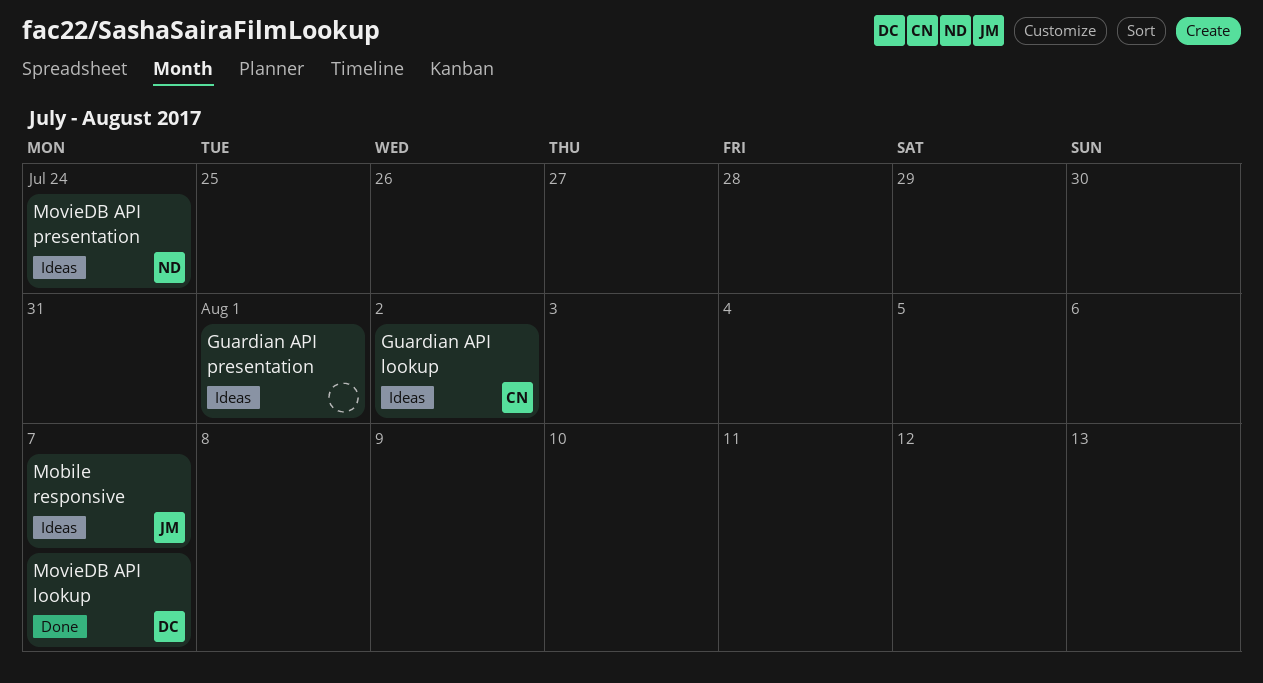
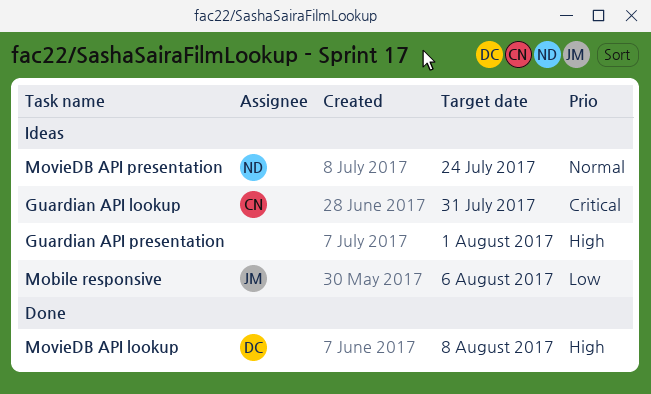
Guardian API lookup, due: Aug 2 -> Jul 31
Mobile responsive, due: Aug 7 -> Aug 6
MovieDB API lookup, due: Aug 7 -> Aug 8

